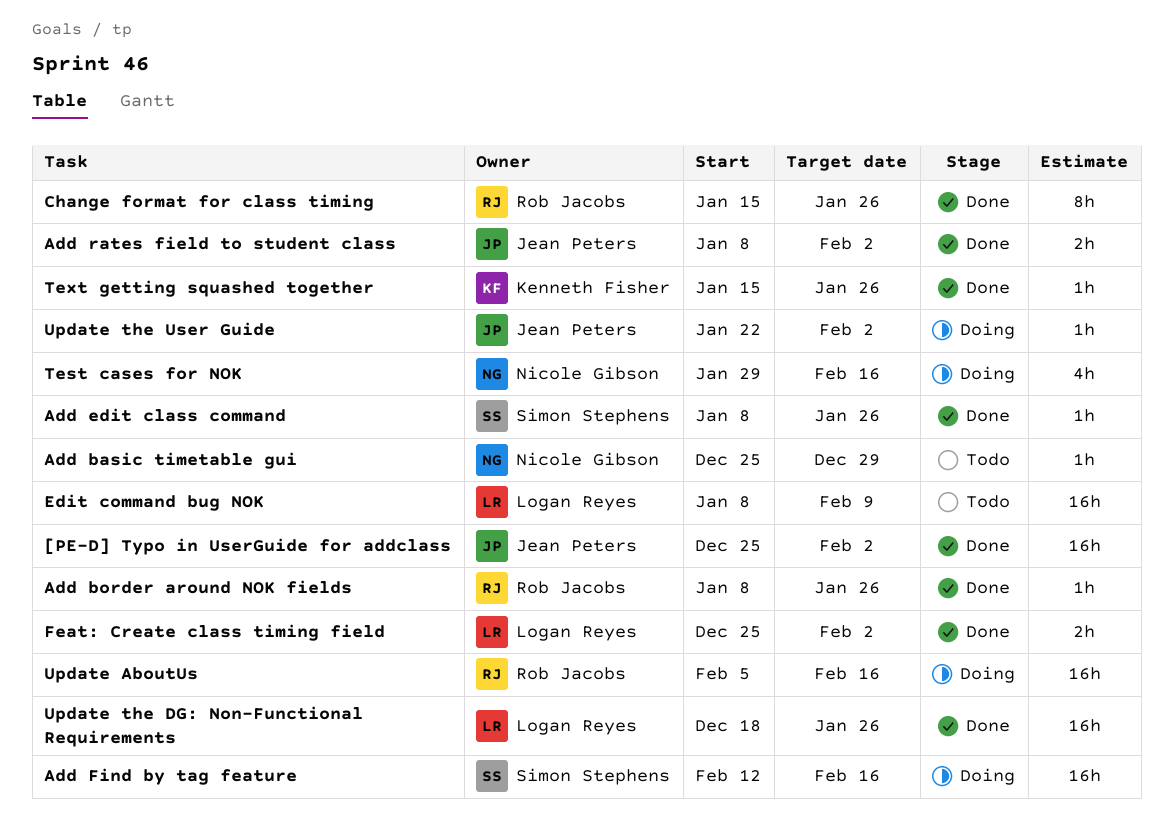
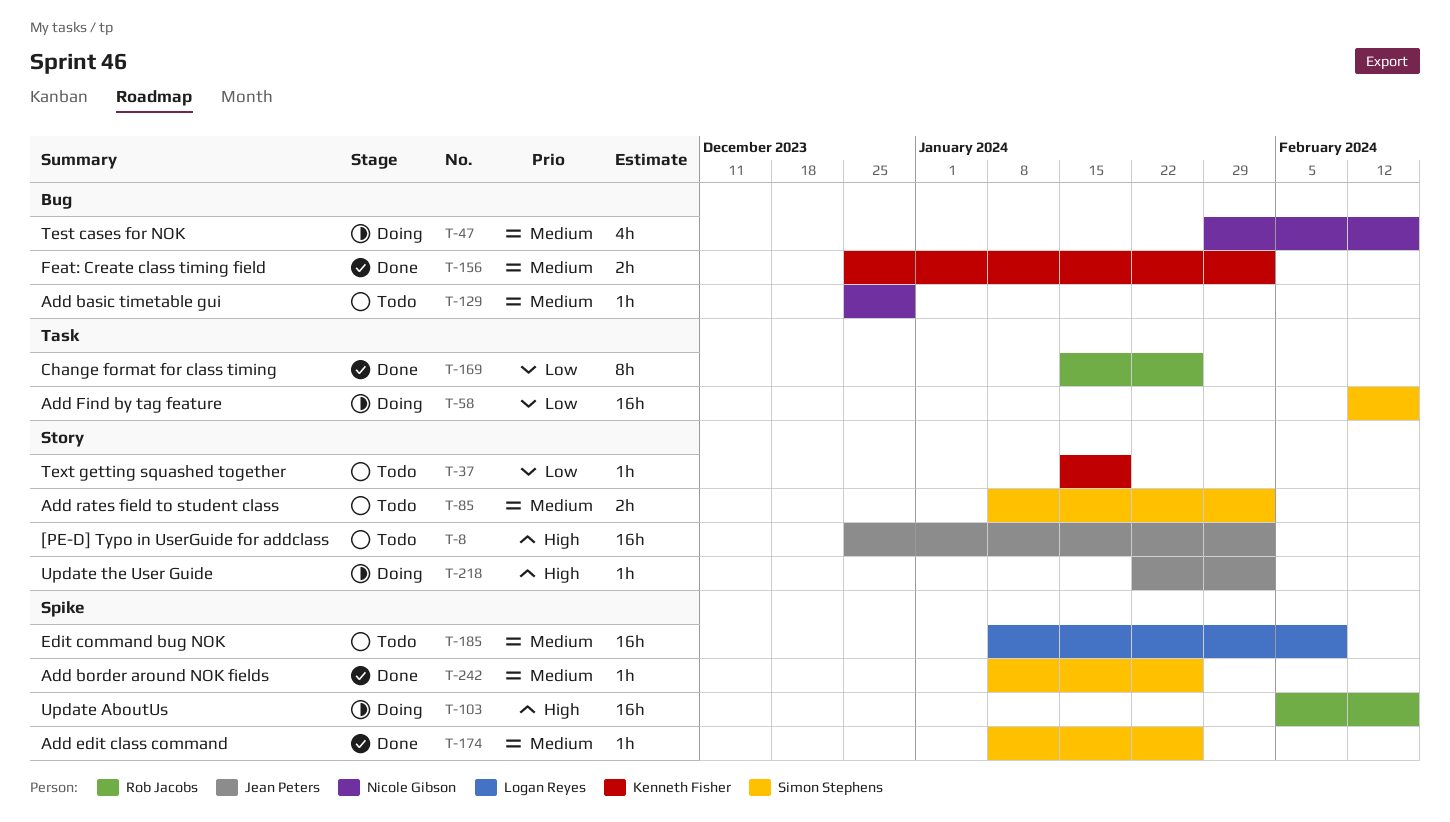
[PE-D] Typo in UserGuide for addclass, status: Done -> Todo
Add border around NOK fields, owner: Rob Jacobs -> Simon Stephens
Add rates field to student class, status: Done -> Todo
Add rates field to student class, owner: Jean Peters -> Simon Stephens
Feat: Create class timing field, owner: Logan Reyes -> Kenneth Fisher
Text getting squashed together, status: Done -> Todo
Text getting squashed together, due: Jan 26 -> Jan 19
Update the DG: Non-Functional Requirements: present -> none

